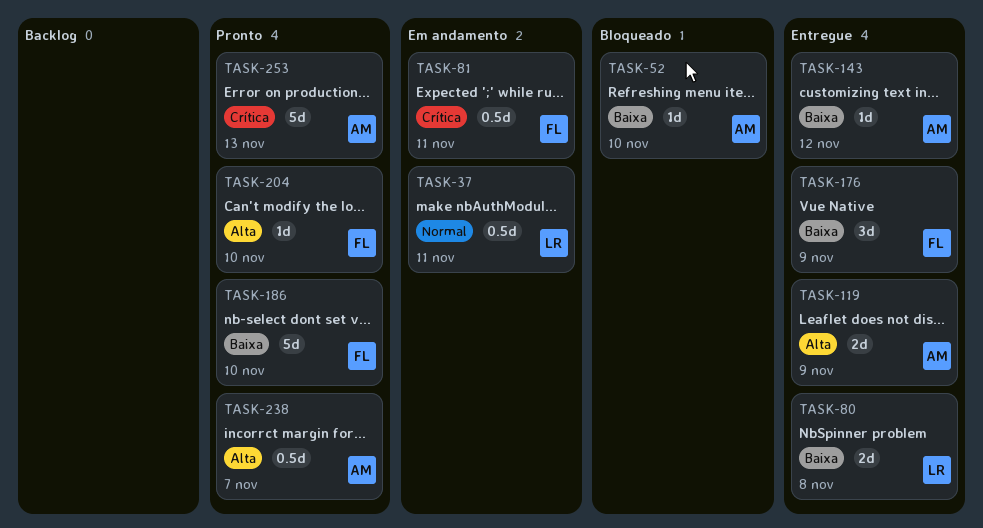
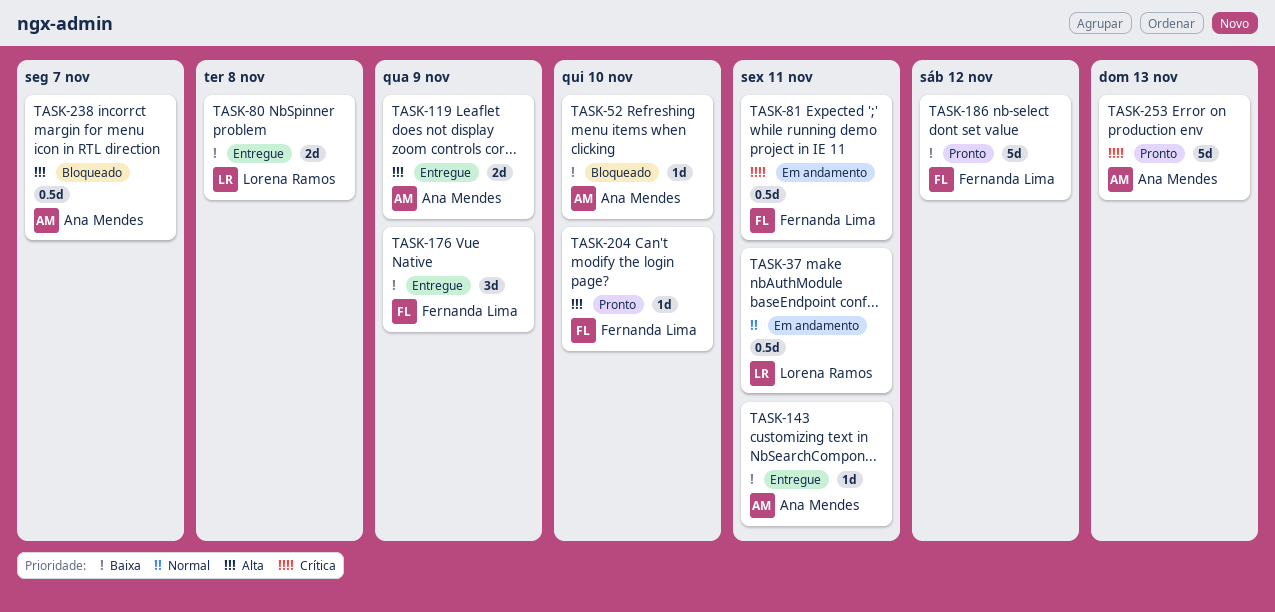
TASK-143, due: Nov 12 -> Nov 11
TASK-186, due: Nov 10 -> Nov 12
TASK-238, status: Pronto -> Bloqueado

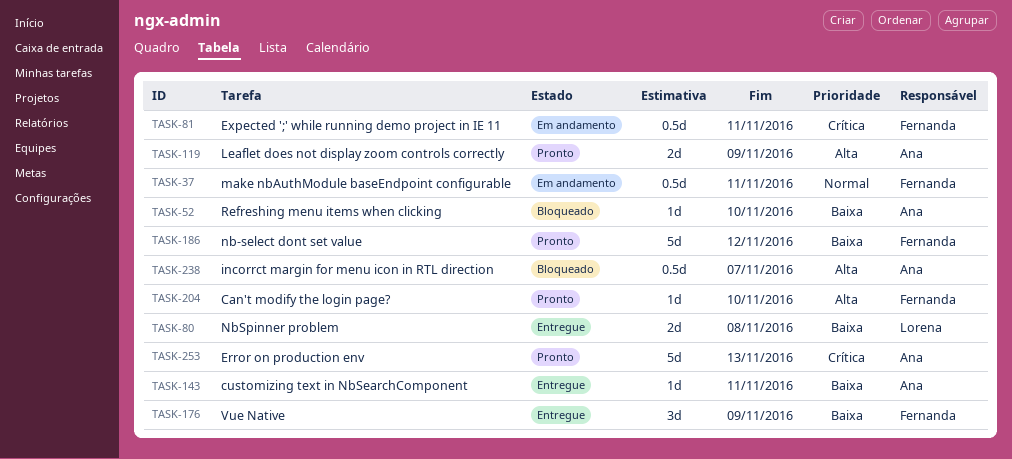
TASK-37, owner: Lorena Ramos -> Fernanda Lima
TASK-119, status: Entregue -> Pronto

